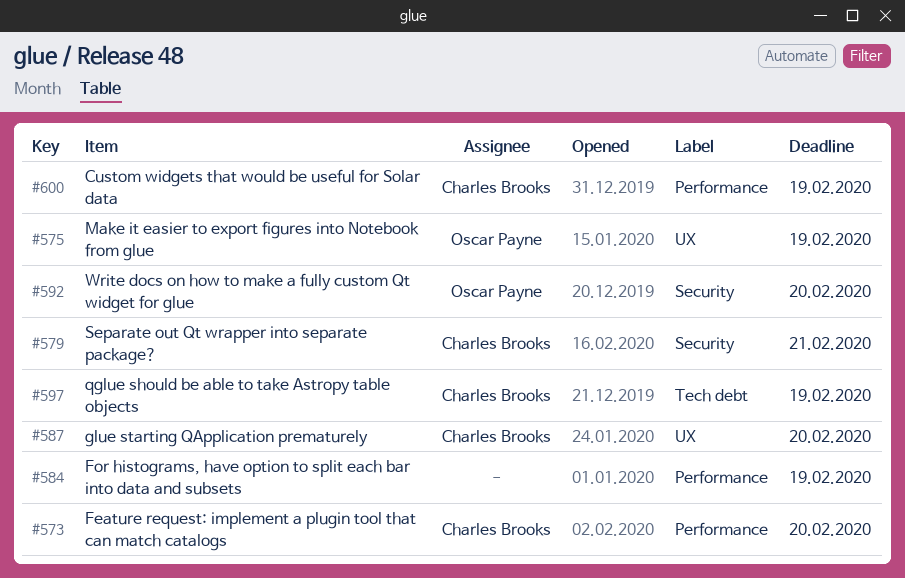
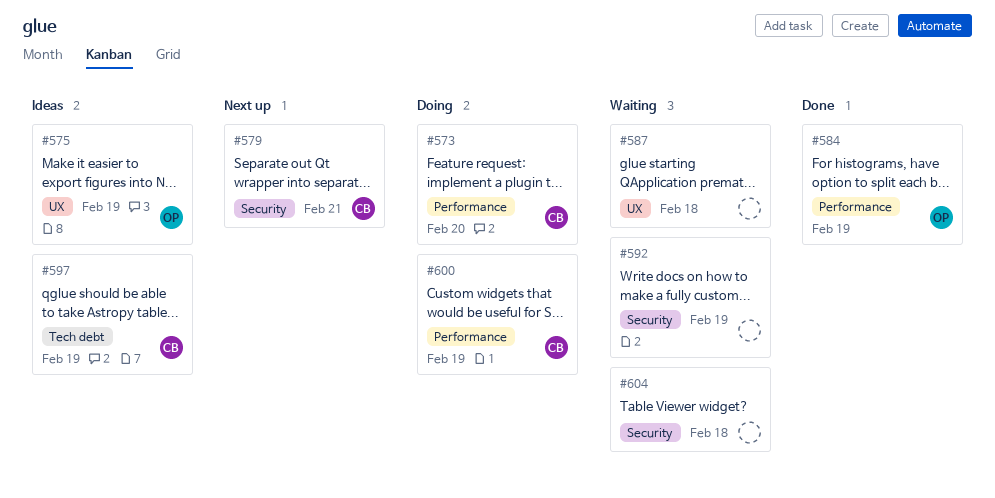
#584, owner: none -> Oscar Payne
#587, owner: Charles Brooks -> none
#587, due: Feb 20 -> Feb 18
#592, owner: Oscar Payne -> none
#592, due: Feb 20 -> Feb 19
#604: none -> present

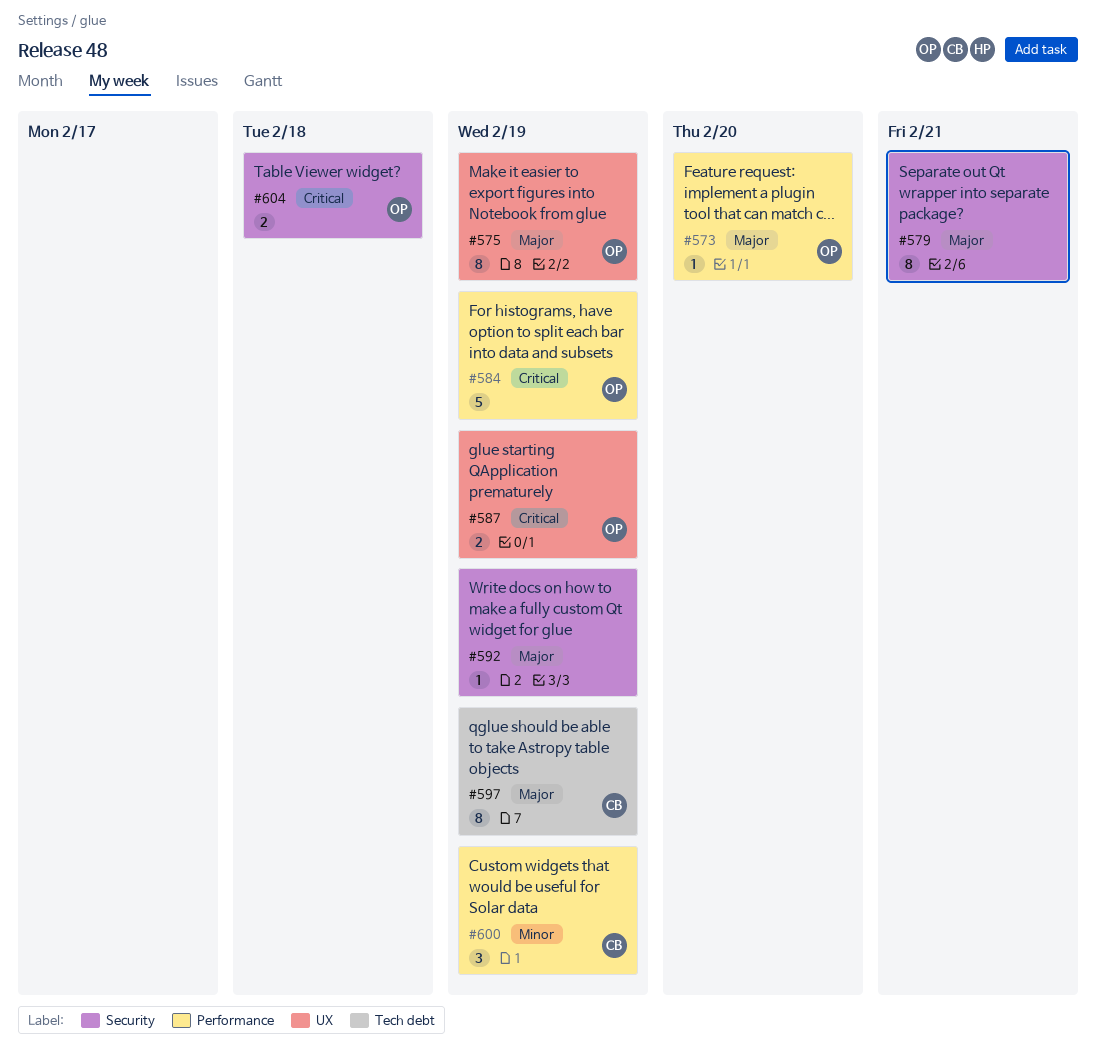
#573, owner: CB -> OP
#579, owner: CB -> none
#587, owner: none -> OP
#587, due: Feb 18 -> Feb 19
#604, owner: none -> OP

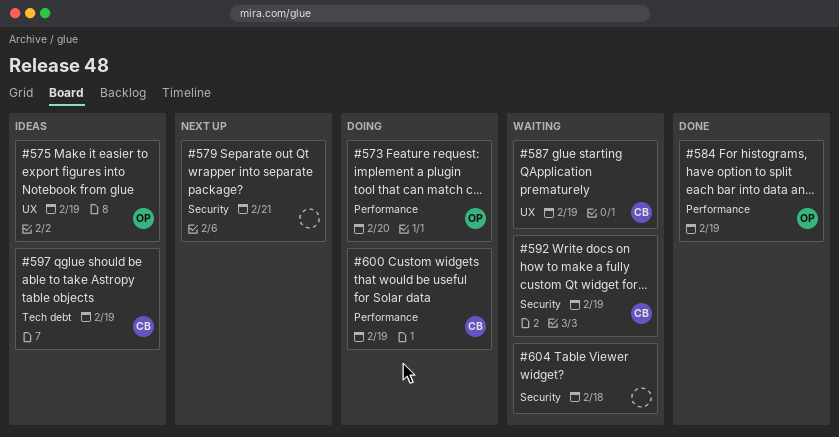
#587, owner: OP -> CB
#592, owner: none -> CB
#604, owner: OP -> none

